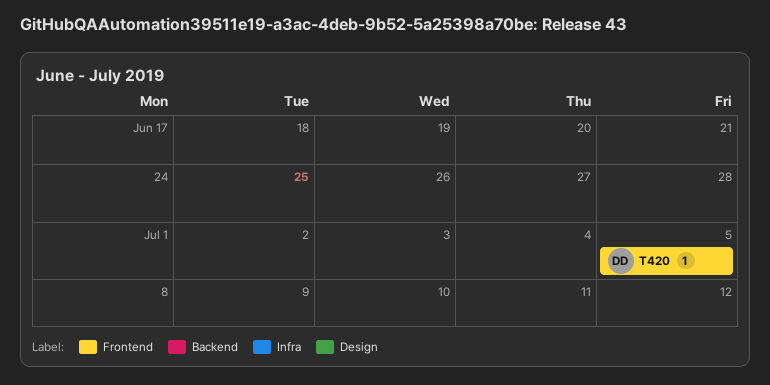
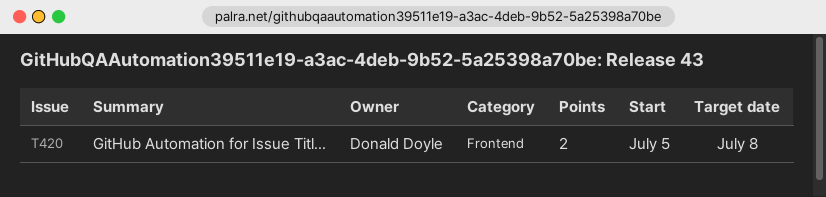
T420, estimate: 1 -> 2
T420, due: Jul 5 -> Jul 8

